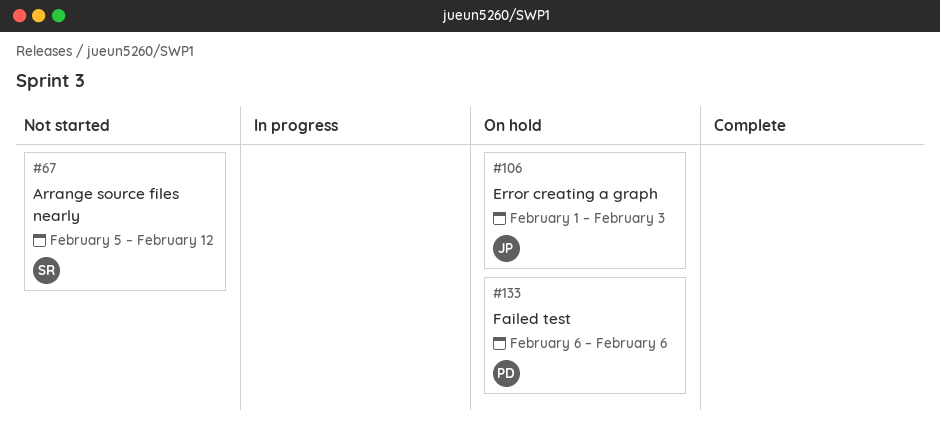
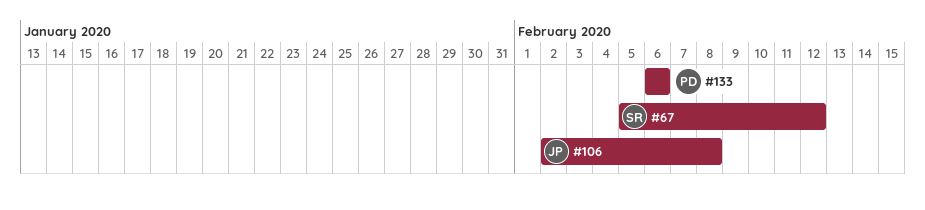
#106, start: Feb 1 -> Feb 2
#106, due: Feb 3 -> Feb 8

